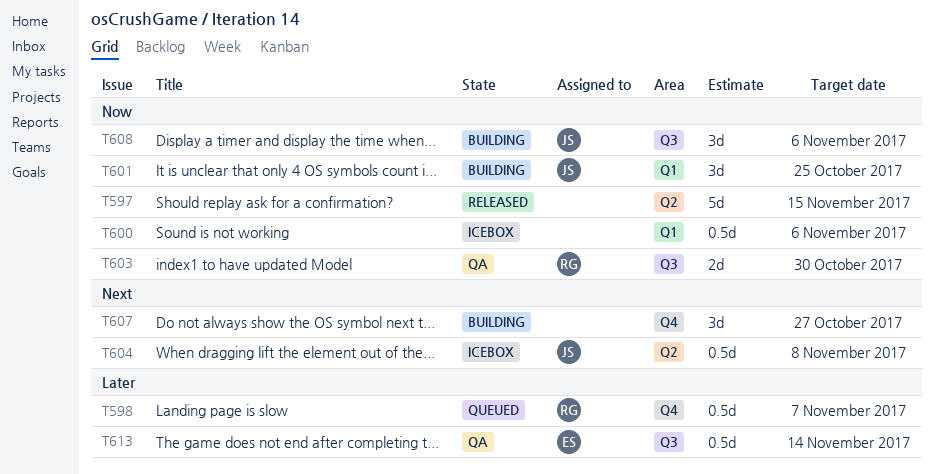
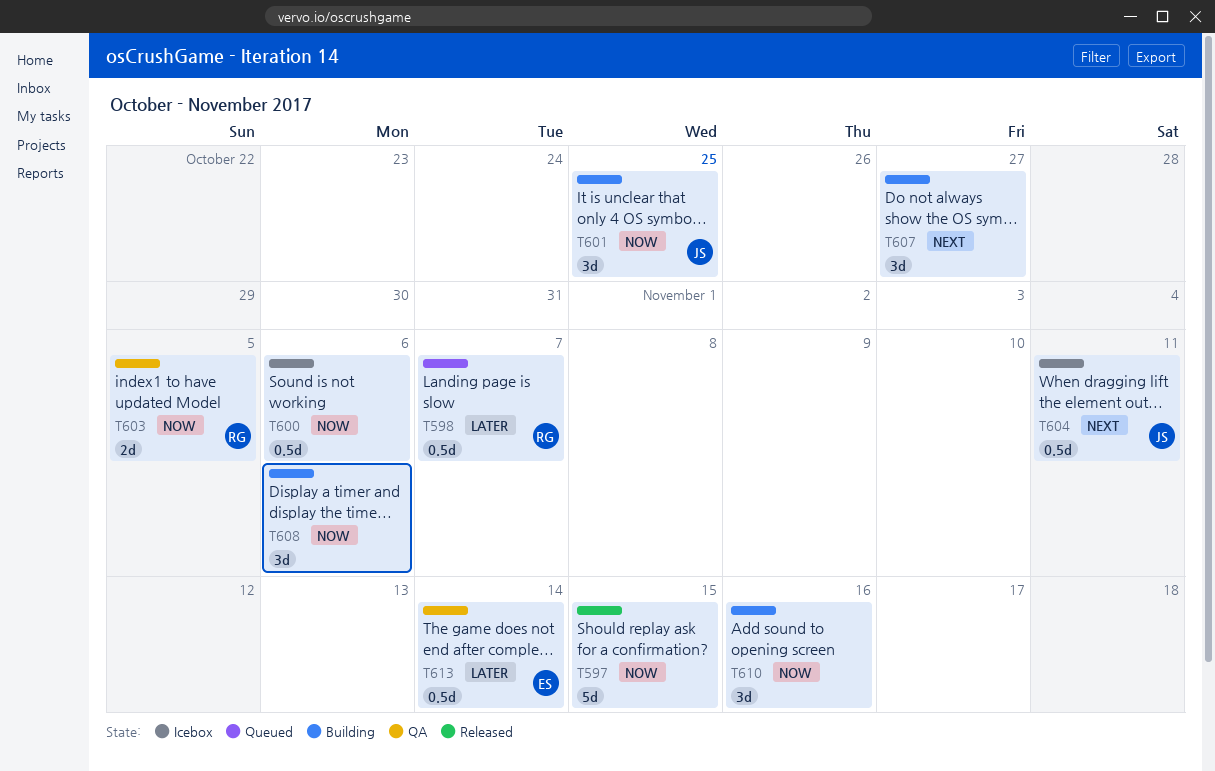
T603, due: Oct 30 -> Nov 5
T604, due: Nov 8 -> Nov 11
T608, owner: JS -> none
T610: none -> present

